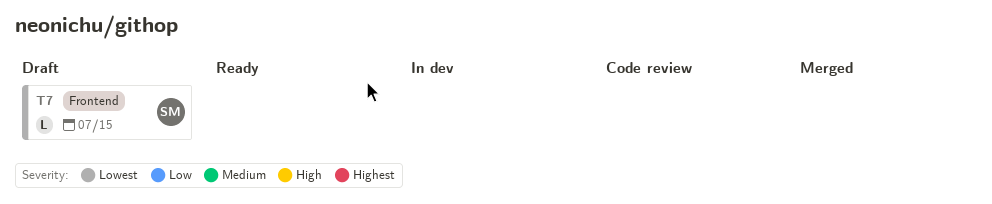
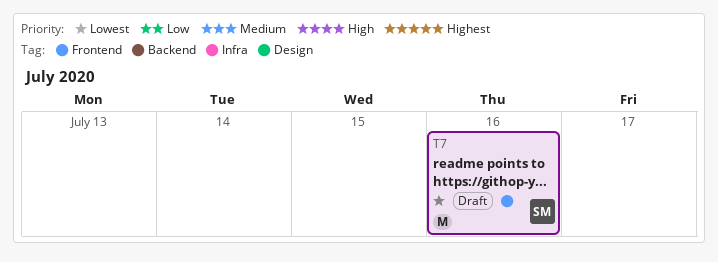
T7, estimate: L -> M
T7, due: Jul 15 -> Jul 16

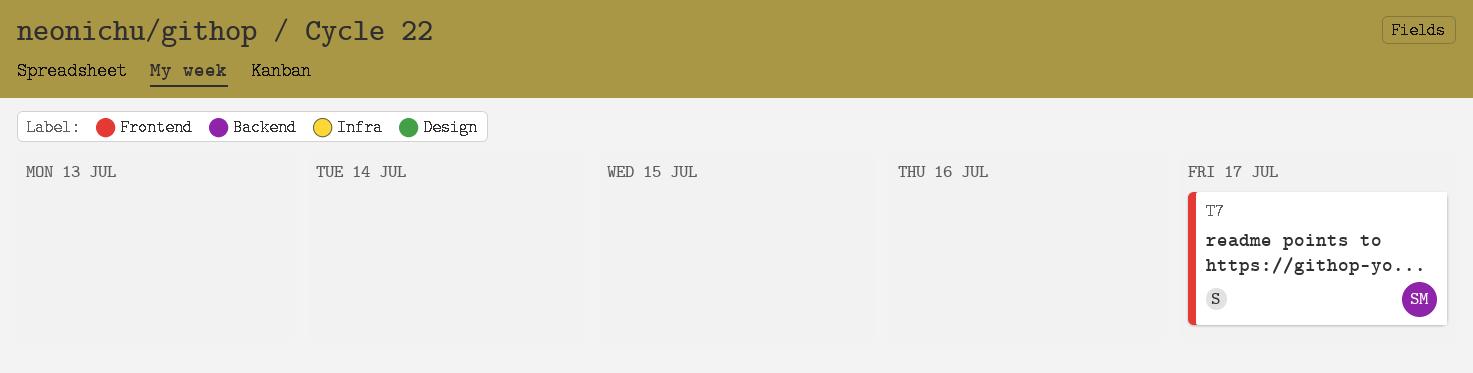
T7, estimate: M -> S
T7, due: Jul 16 -> Jul 17

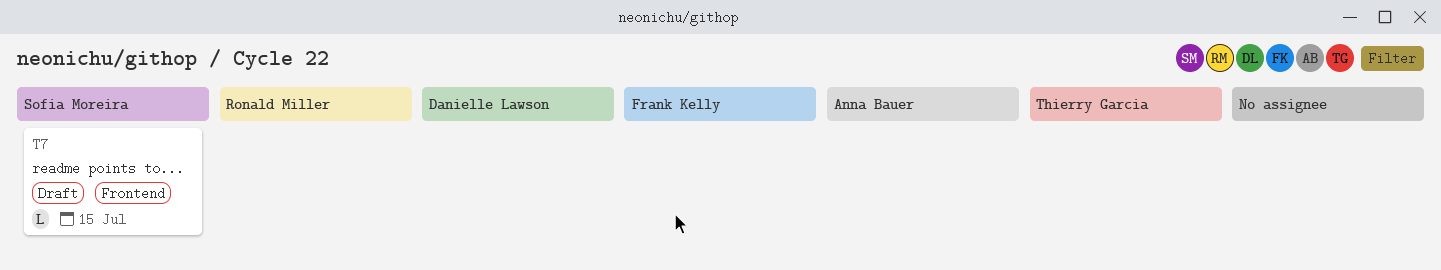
T7, estimate: S -> L
T7, due: Jul 17 -> Jul 15

